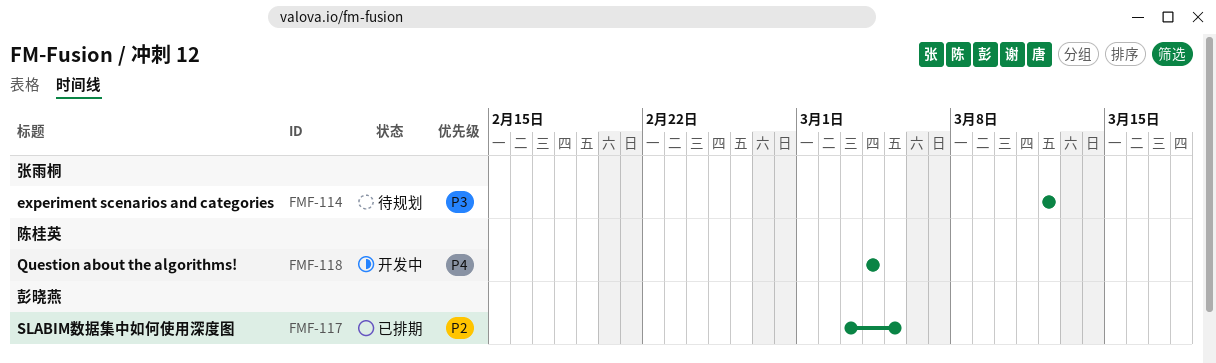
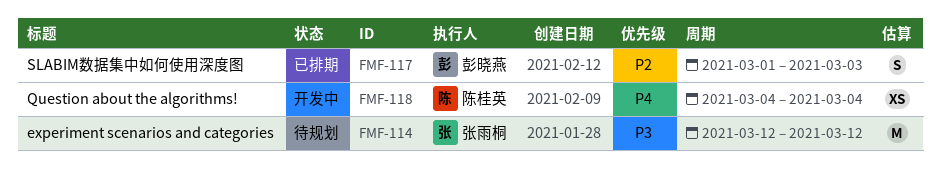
FMF-117, start: Mar 3 -> Mar 1
FMF-117, due: Mar 5 -> Mar 3

